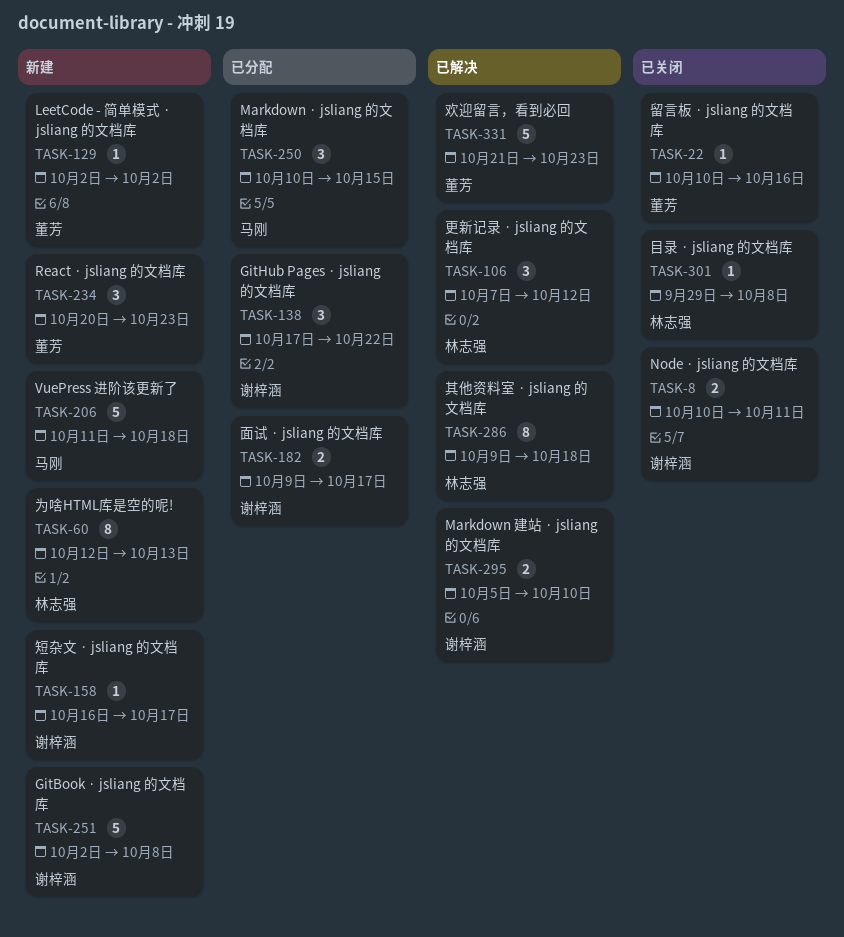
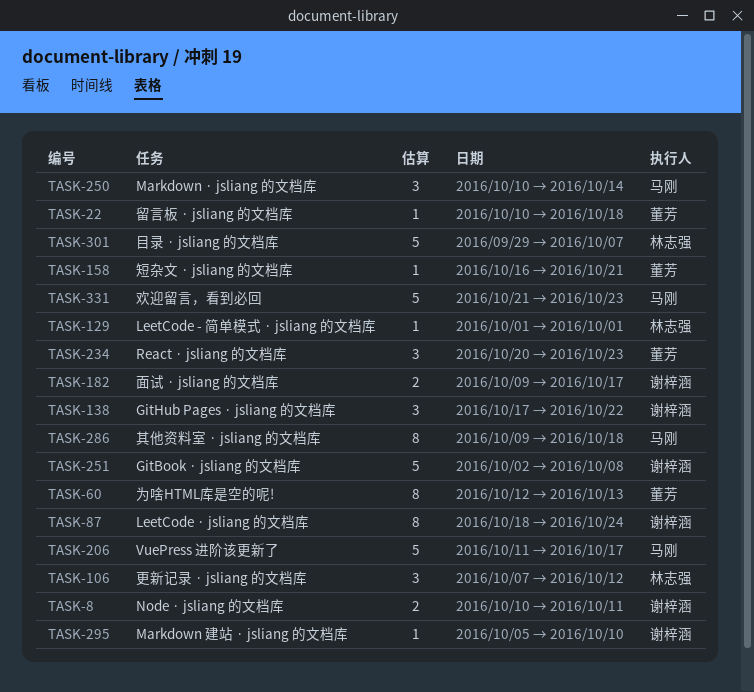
TASK-22, due: Oct 16 -> Oct 18
TASK-60, owner: 林志强 -> 董芳
TASK-87: none -> present
TASK-129, owner: 董芳 -> 林志强
TASK-129, start: Oct 2 -> Oct 1
TASK-129, due: Oct 2 -> Oct 1
TASK-158, owner: 谢梓涵 -> 董芳
TASK-158, due: Oct 17 -> Oct 21
TASK-206, due: Oct 18 -> Oct 17
TASK-250, due: Oct 15 -> Oct 14
TASK-286, owner: 林志强 -> 马刚
TASK-295, estimate: 2 -> 1
TASK-301, estimate: 1 -> 5
TASK-301, due: Oct 8 -> Oct 7
TASK-331, owner: 董芳 -> 马刚

